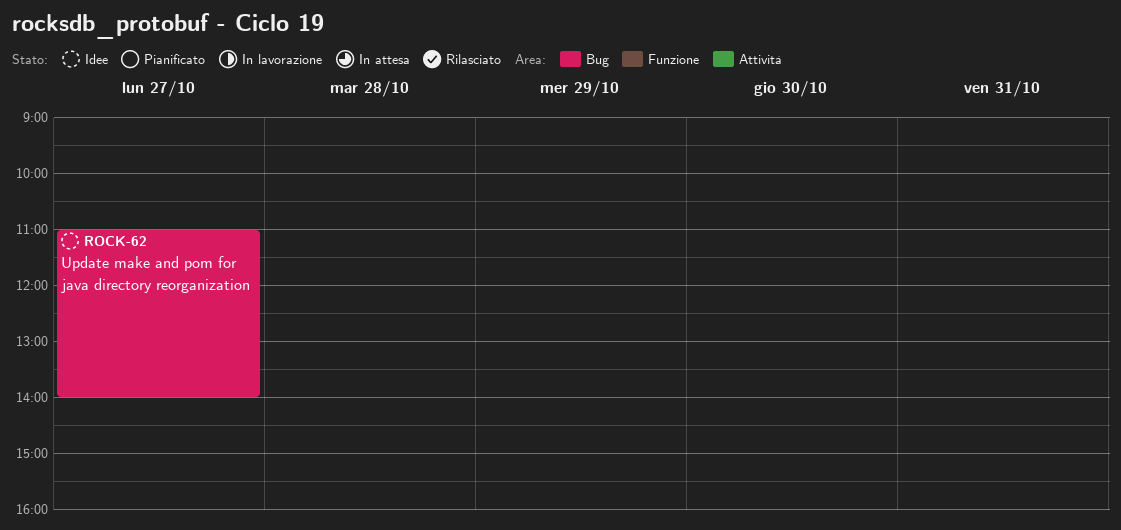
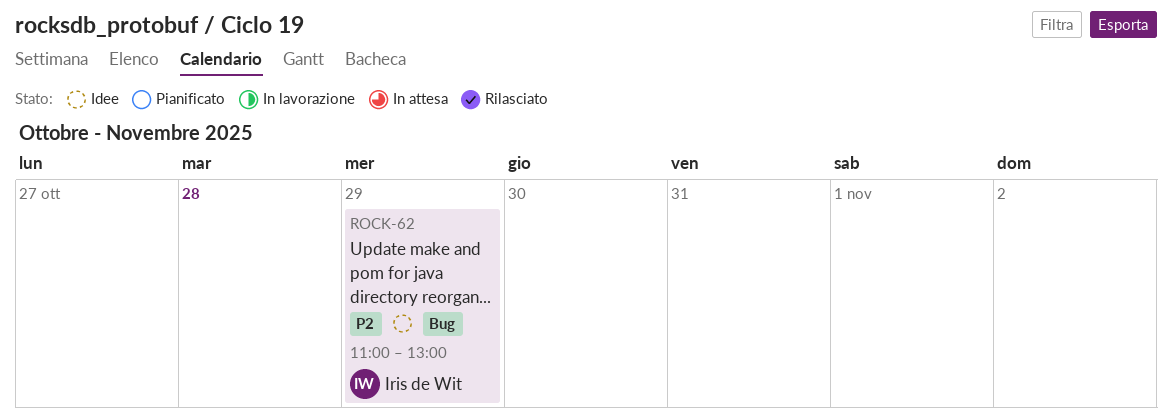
ROCK-62, day: Oct 27 -> Oct 29
ROCK-62, ends: 14:00 -> 13:00

